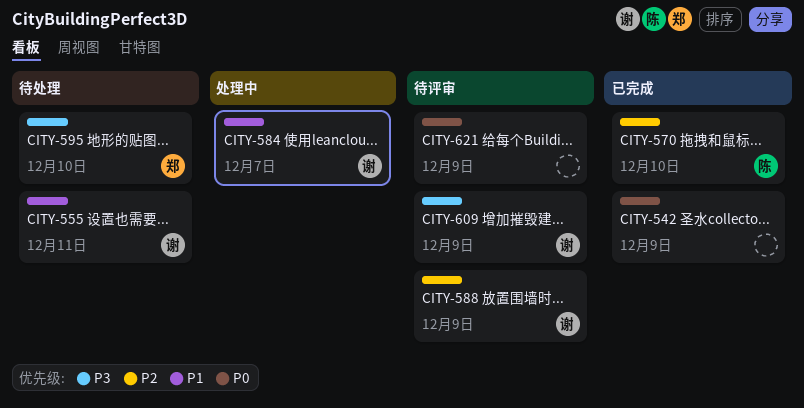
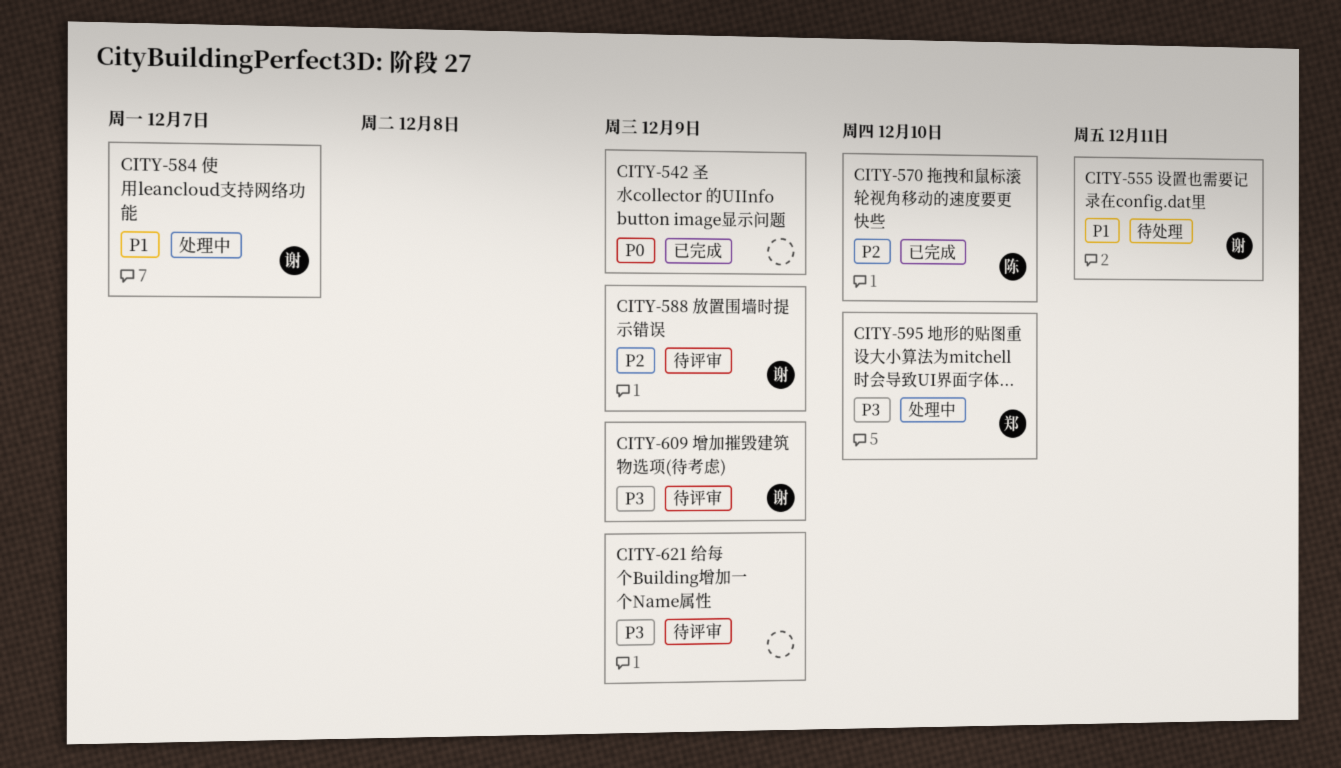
CITY-595, status: 待处理 -> 处理中
CITY-621, priority: P0 -> P3

